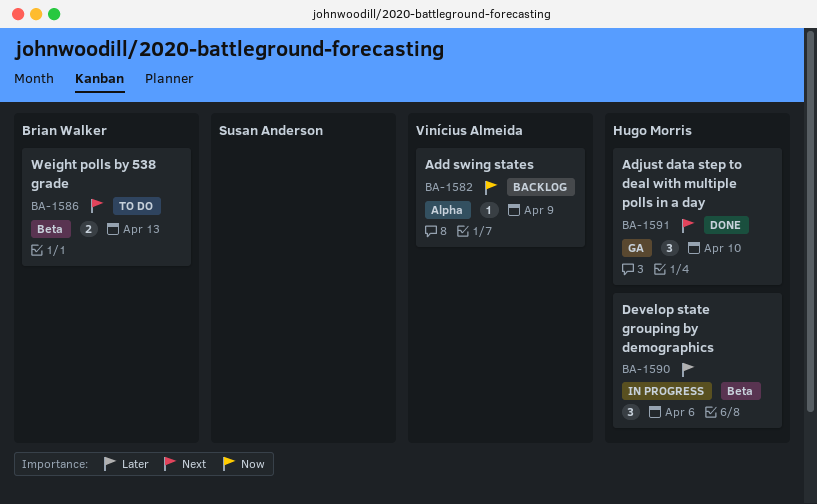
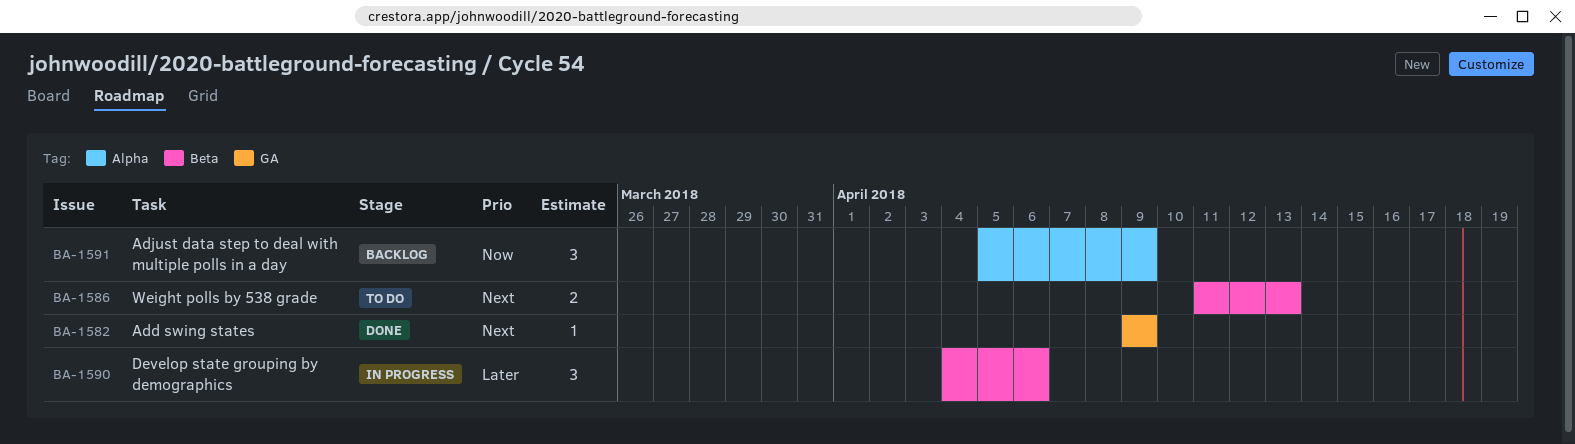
BA-1582, status: Backlog -> Done
BA-1582, priority: Now -> Next
BA-1582, label: Alpha -> GA
BA-1591, status: Done -> Backlog
BA-1591, priority: Next -> Now
BA-1591, label: GA -> Alpha
BA-1591, due: Apr 10 -> Apr 9

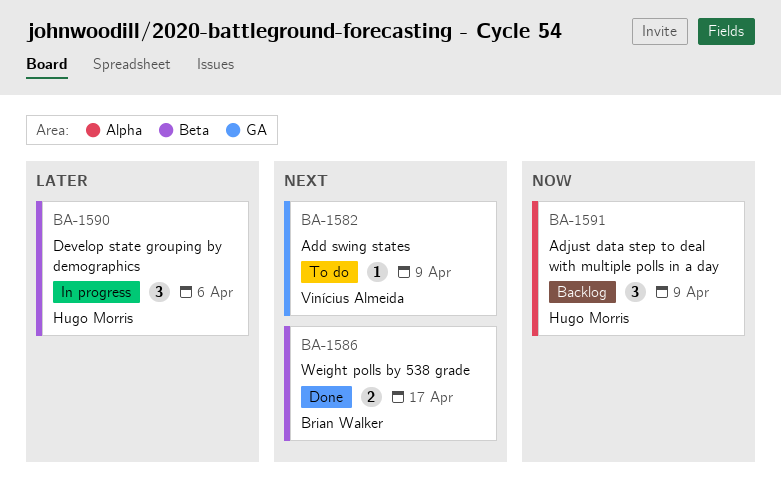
BA-1582, status: Done -> To do
BA-1586, status: To do -> Done
BA-1586, due: Apr 13 -> Apr 17

